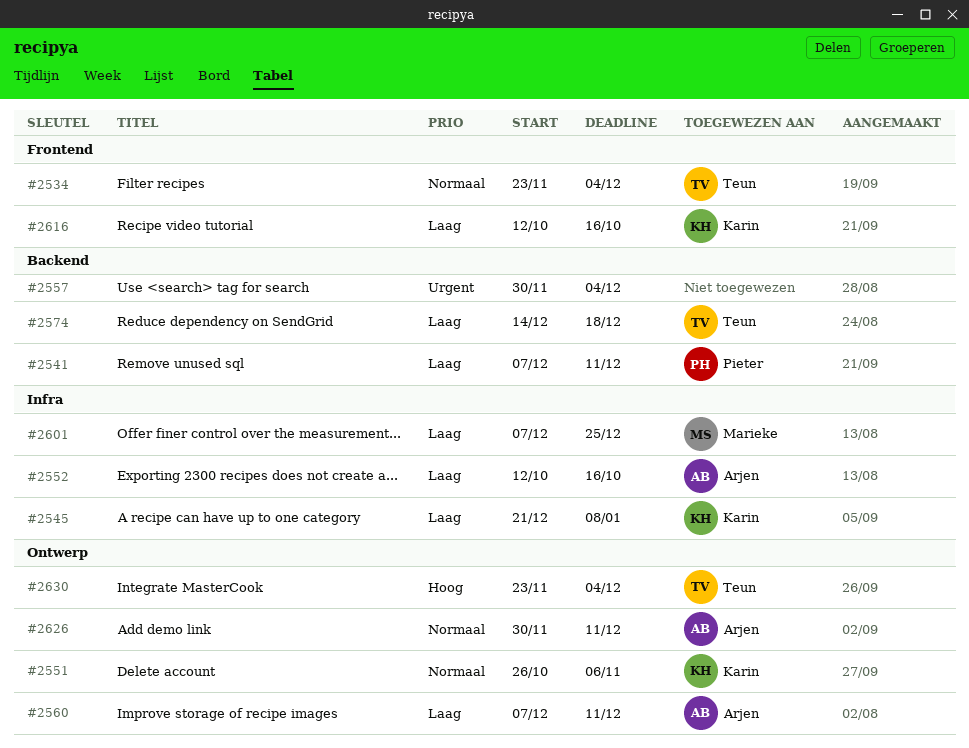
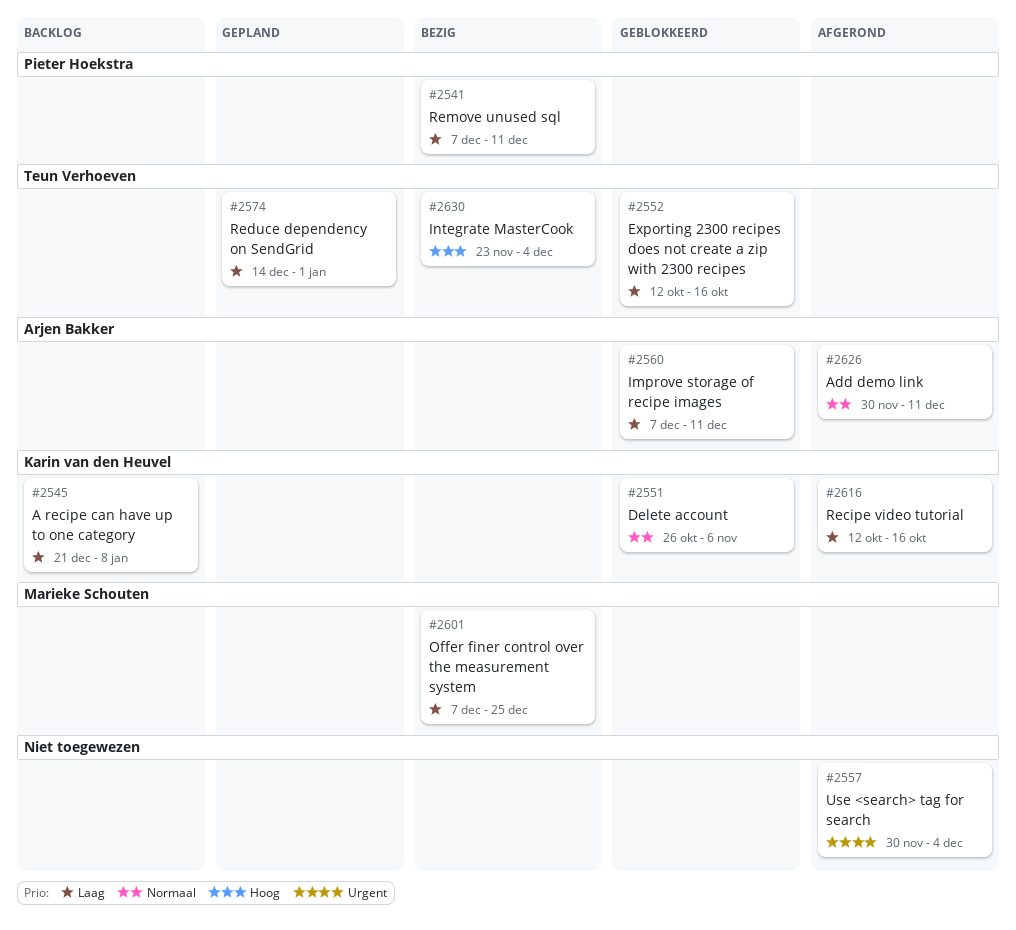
#2534: present -> none
#2552, owner: Arjen Bakker -> Teun Verhoeven
#2574, due: Dec 18 -> Jan 1

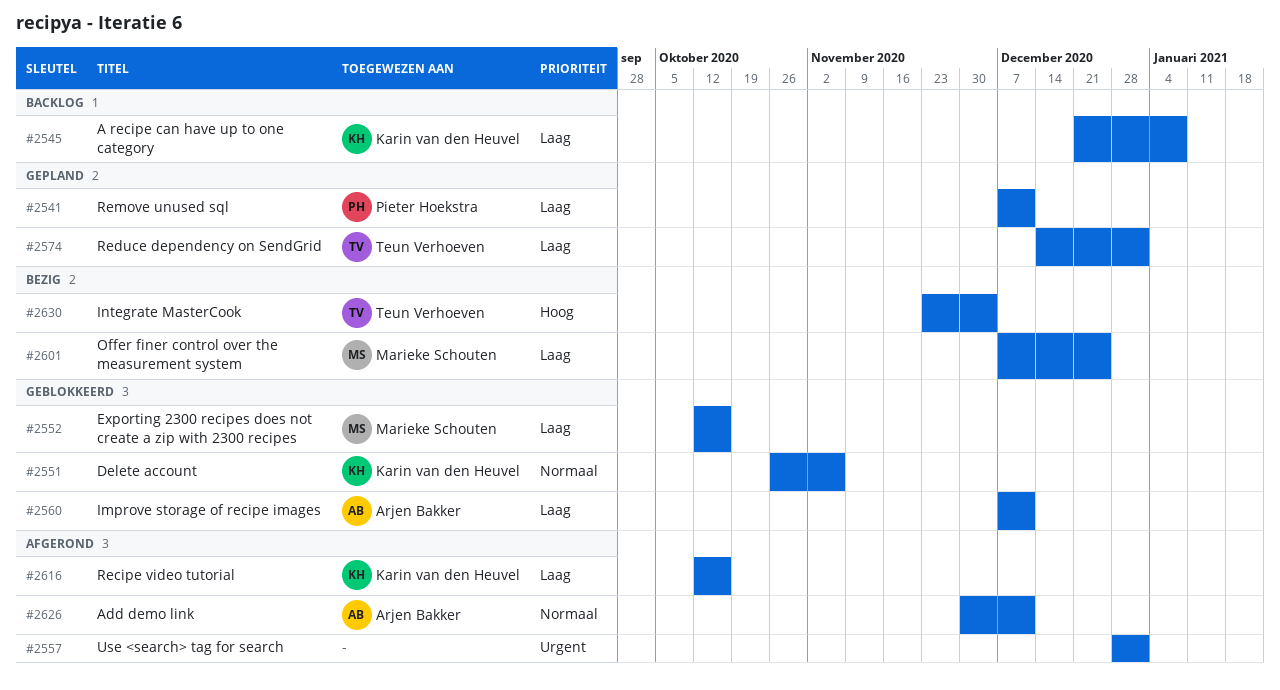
#2541, status: Bezig -> Gepland
#2552, owner: Teun Verhoeven -> Marieke Schouten
#2557, start: Nov 30 -> Dec 28
#2557, due: Dec 4 -> Jan 1

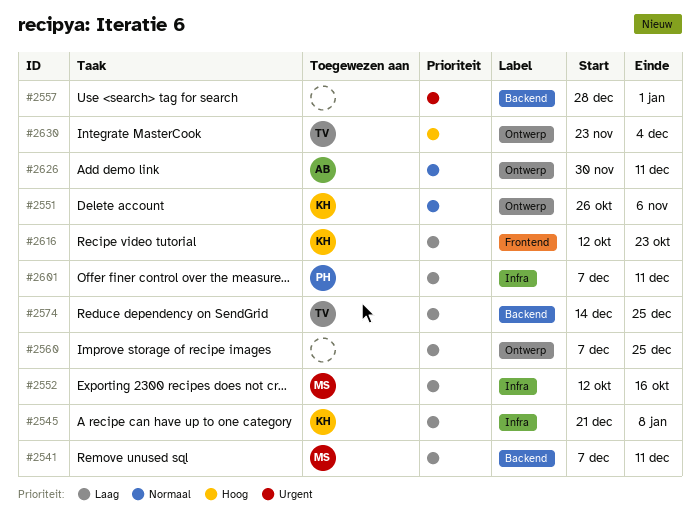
#2541, owner: Pieter Hoekstra -> Marieke Schouten
#2560, owner: Arjen Bakker -> none
#2560, due: Dec 11 -> Dec 25
#2574, due: Jan 1 -> Dec 25
#2601, owner: Marieke Schouten -> Pieter Hoekstra
#2601, due: Dec 25 -> Dec 11
#2616, due: Oct 16 -> Oct 23

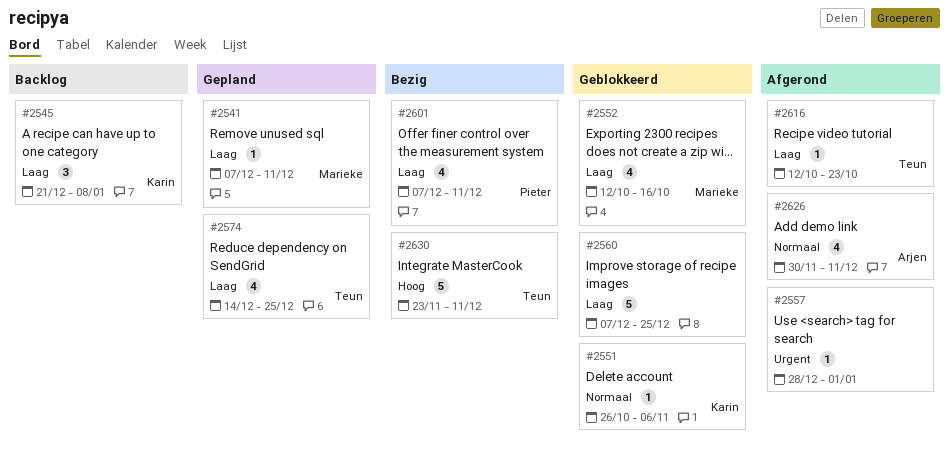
#2616, owner: Karin -> Teun
#2630, due: Dec 4 -> Dec 11

